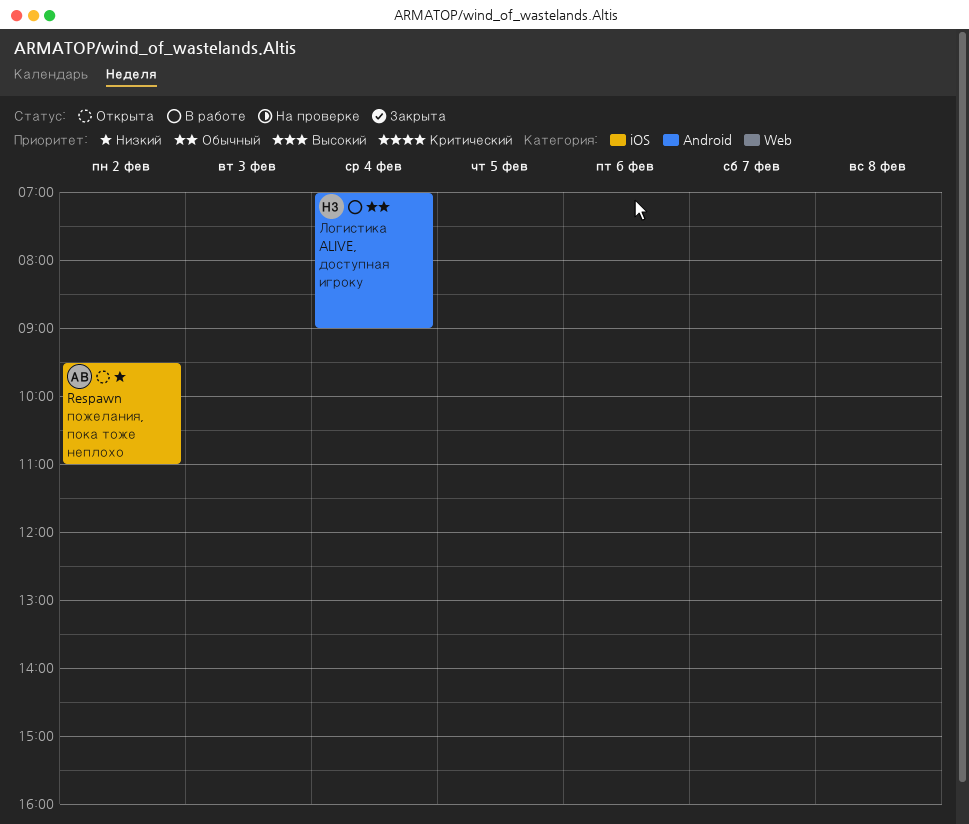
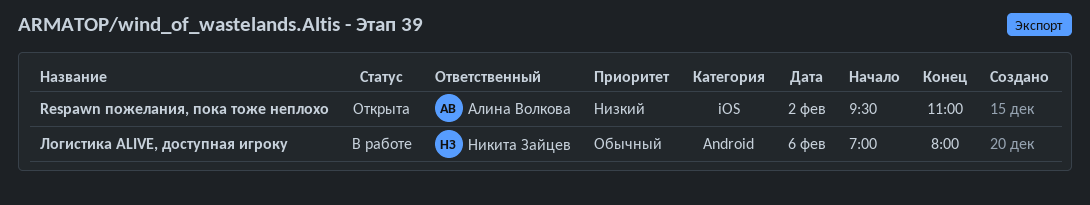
Логистика ALIVE, доступная игроку, day: Feb 4 -> Feb 6
Логистика ALIVE, доступная игроку, ends: 09:00 -> 08:00

